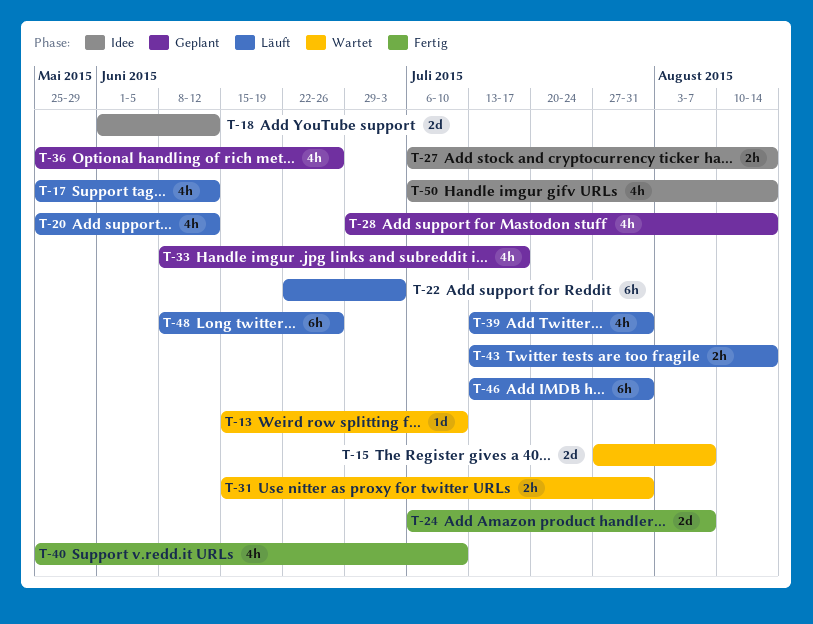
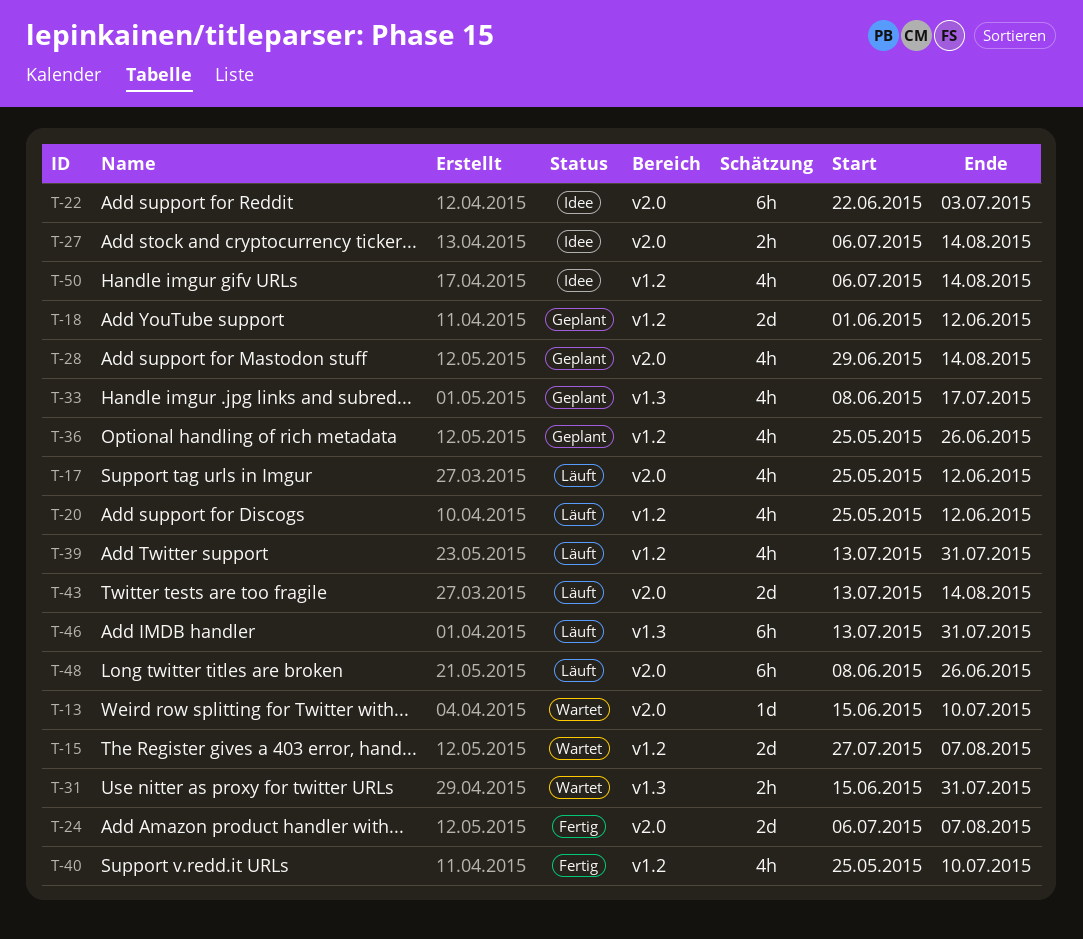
T-18, status: Idee -> Geplant
T-22, status: Läuft -> Idee
T-43, estimate: 2h -> 2d

